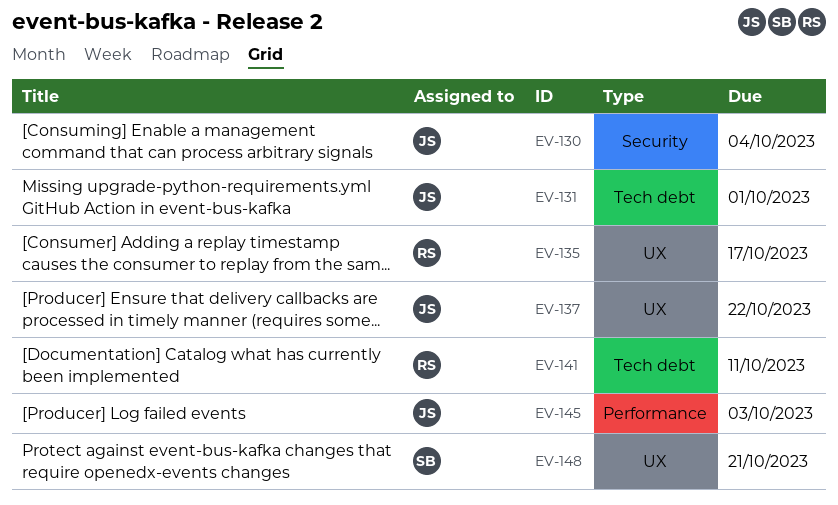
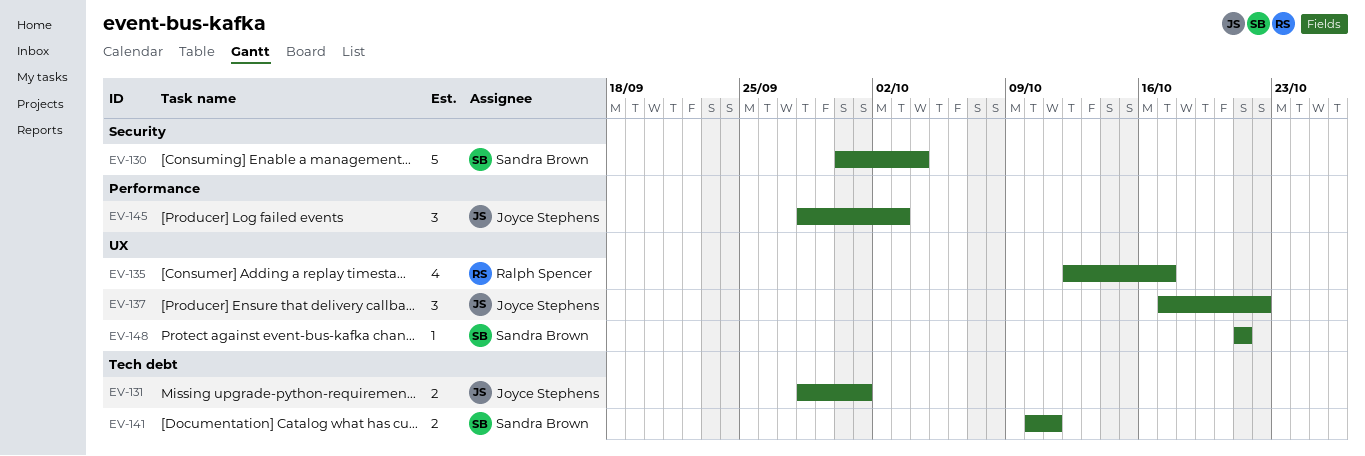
EV-130, owner: Joyce Stephens -> Sandra Brown
EV-141, owner: Ralph Spencer -> Sandra Brown

